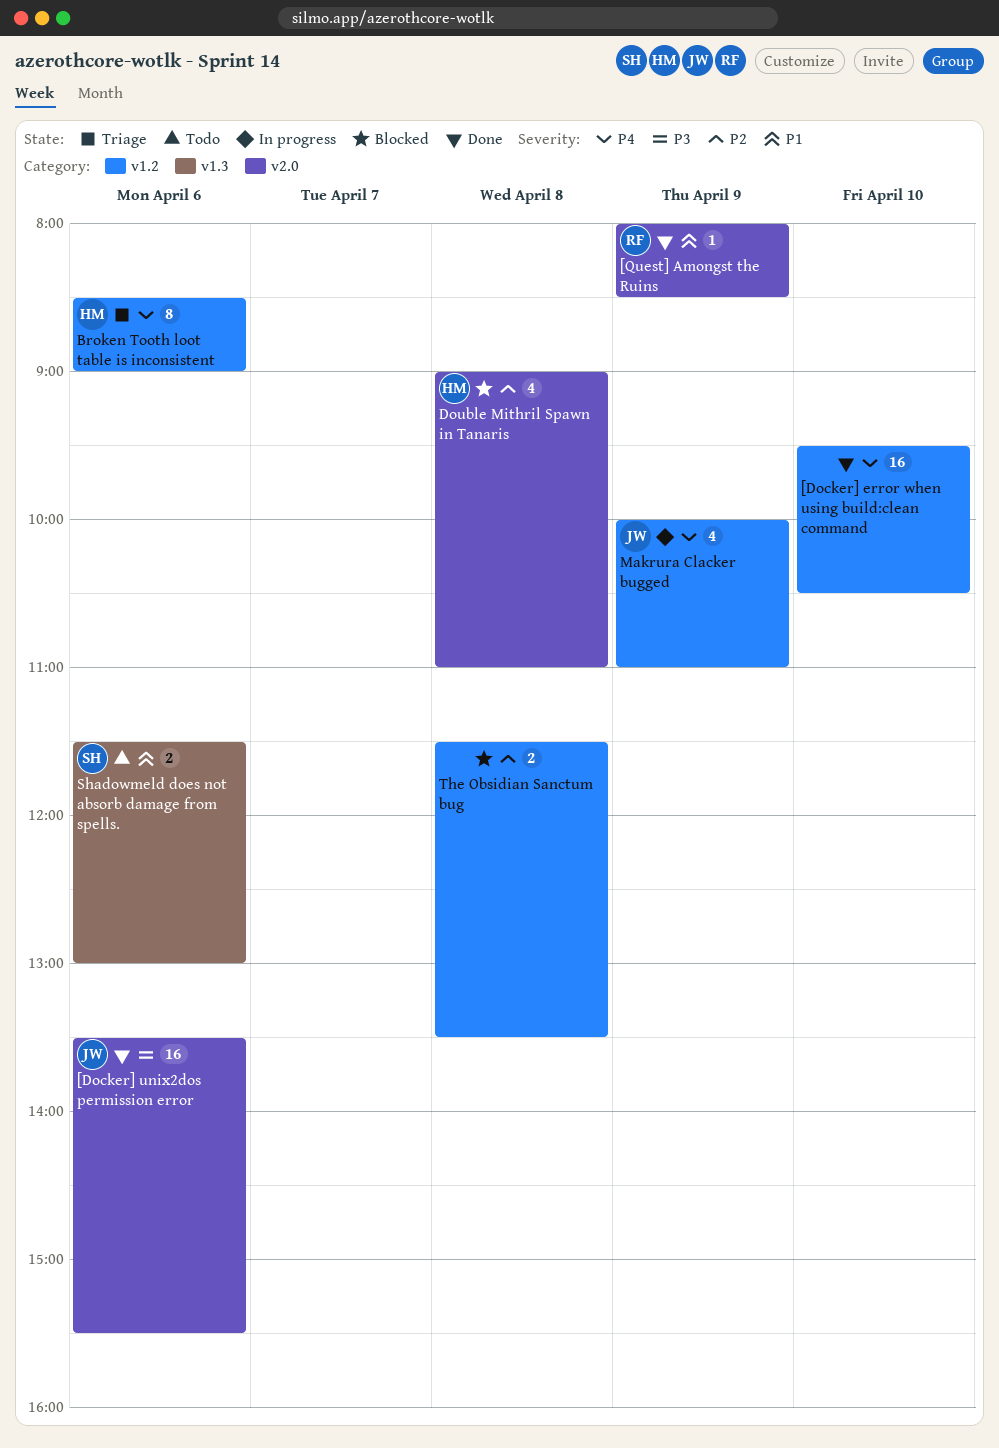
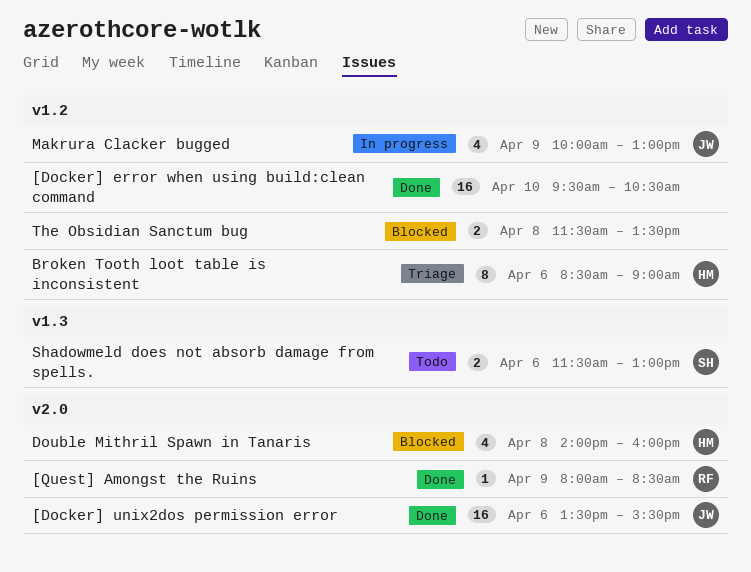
Double Mithril Spawn in Tanaris, begins: 09:00 -> 14:00
Double Mithril Spawn in Tanaris, ends: 11:00 -> 16:00
Makrura Clacker bugged, ends: 11:00 -> 13:00

